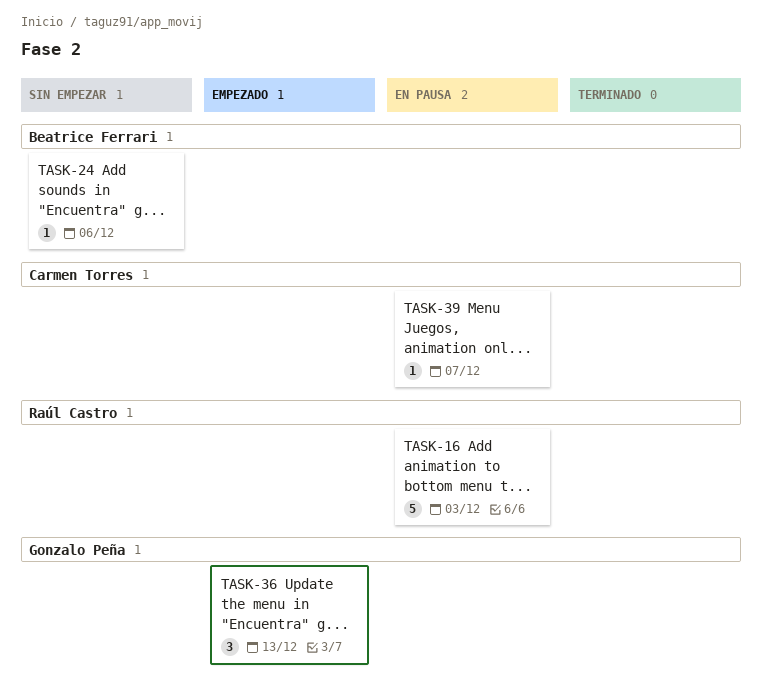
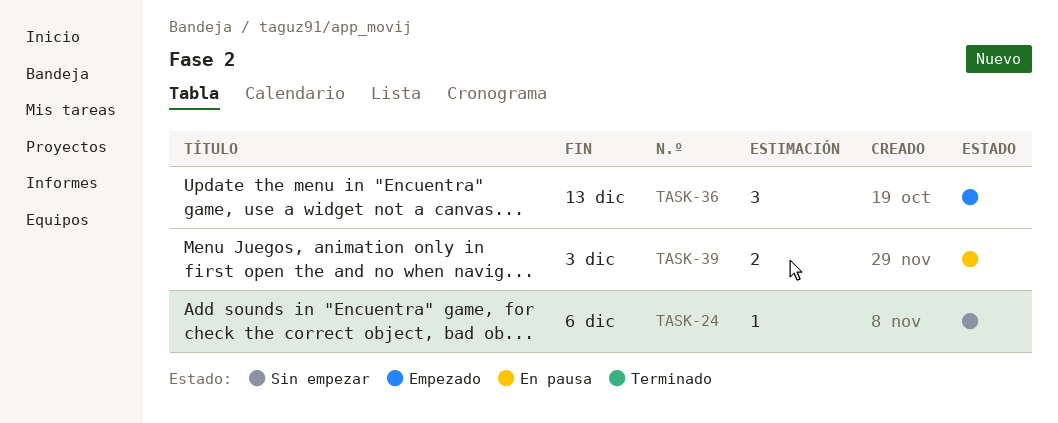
TASK-16: present -> none
TASK-39, estimate: 1 -> 2
TASK-39, due: Dec 7 -> Dec 3

